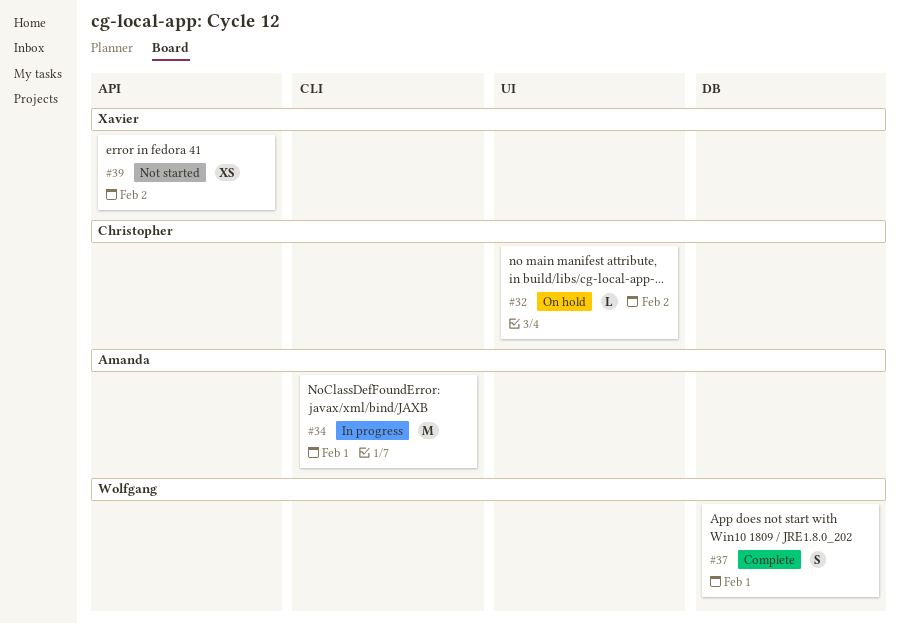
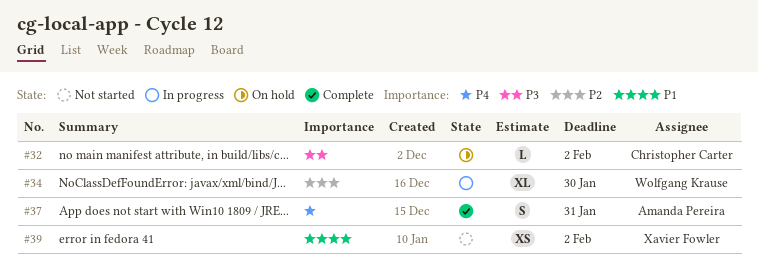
#34, owner: Amanda Pereira -> Wolfgang Krause
#34, estimate: M -> XL
#34, due: Feb 1 -> Jan 30
#37, owner: Wolfgang Krause -> Amanda Pereira
#37, due: Feb 1 -> Jan 31

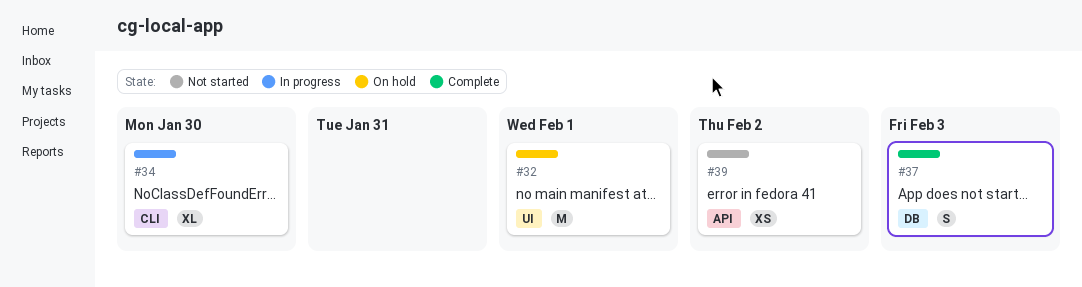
#32, estimate: L -> M
#32, due: Feb 2 -> Feb 1
#37, due: Jan 31 -> Feb 3

